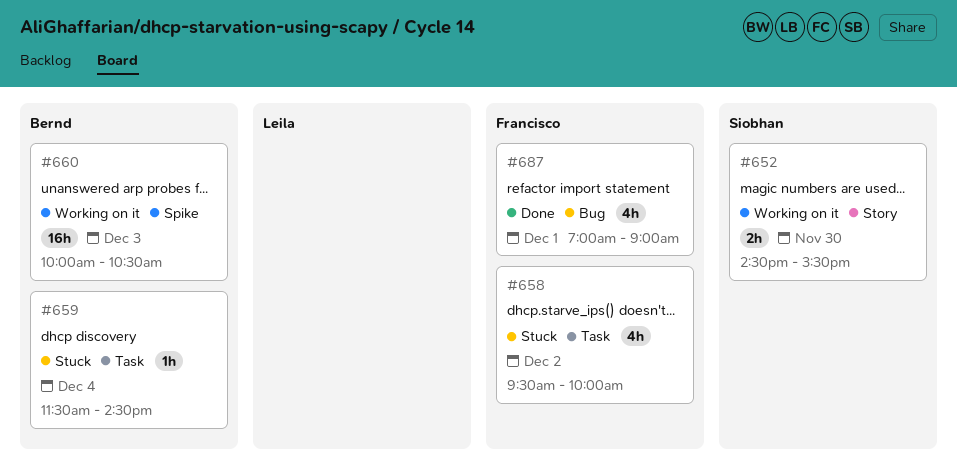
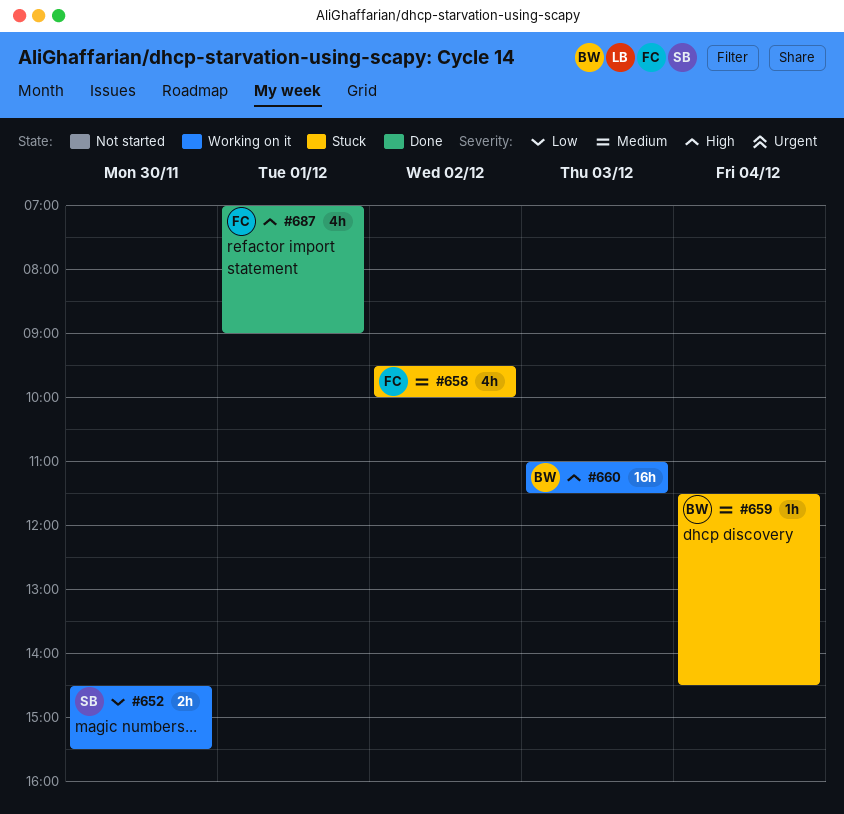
#660, begins: 10:00 -> 11:00
#660, ends: 10:30 -> 11:30

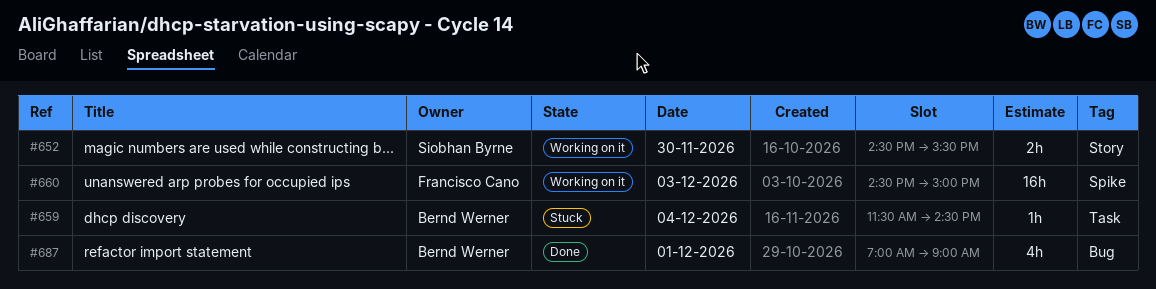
#658: present -> none
#660, owner: Bernd Werner -> Francisco Cano
#660, begins: 11:00 -> 14:30
#660, ends: 11:30 -> 15:00
#687, owner: Francisco Cano -> Bernd Werner

